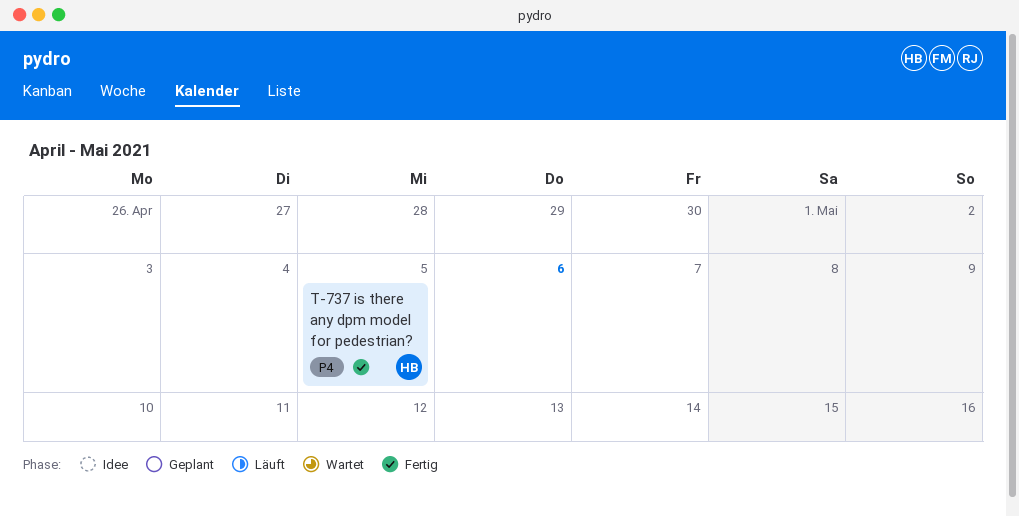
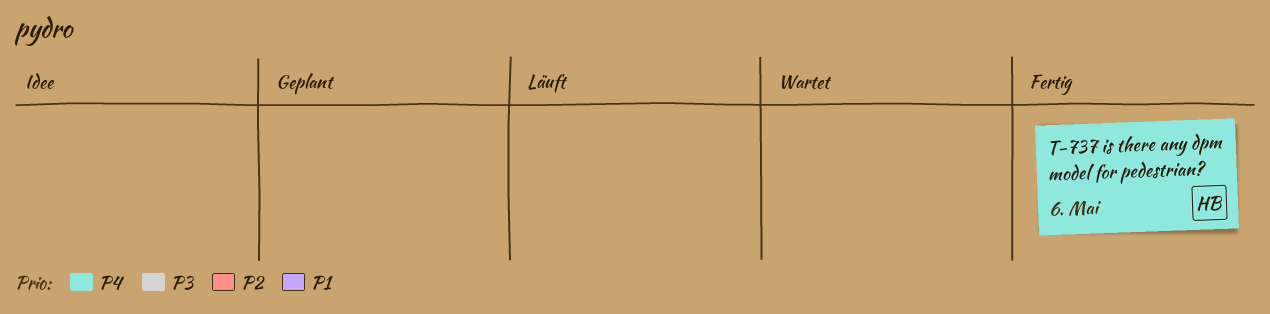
T-737, due: May 5 -> May 6

